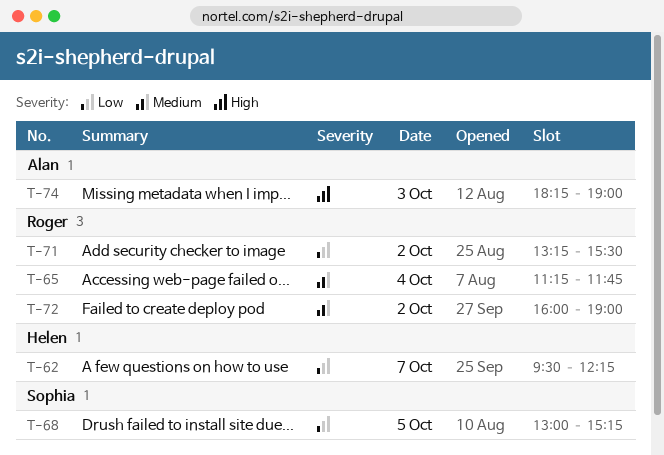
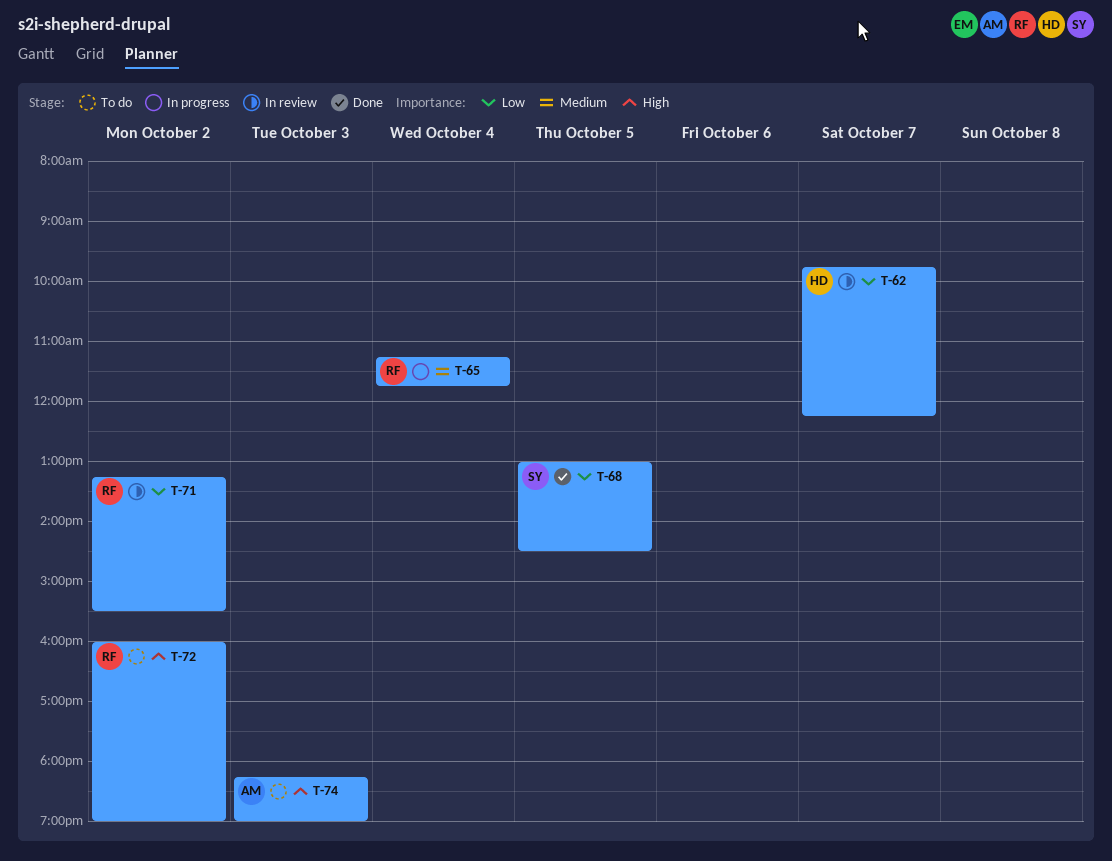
T-62, begins: 09:30 -> 09:45
T-68, ends: 15:15 -> 14:30
T-72, priority: Medium -> High

